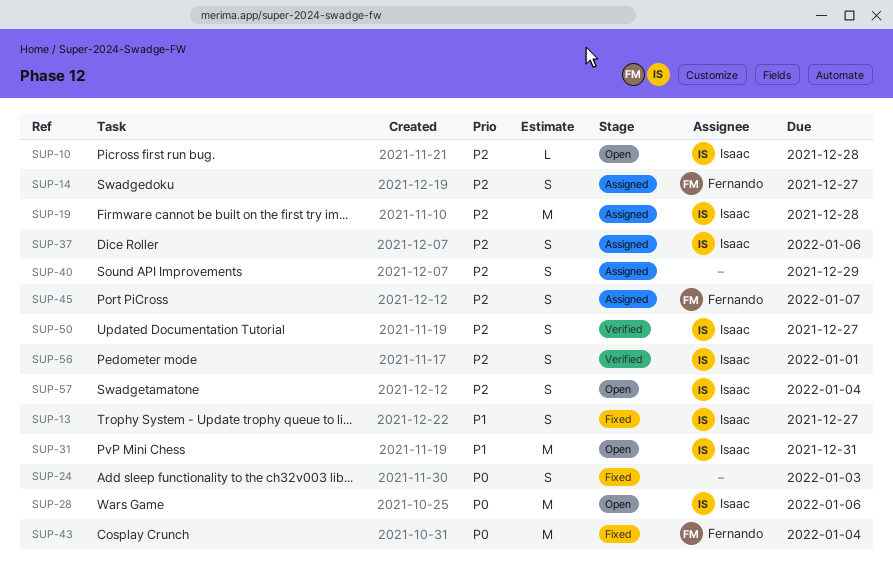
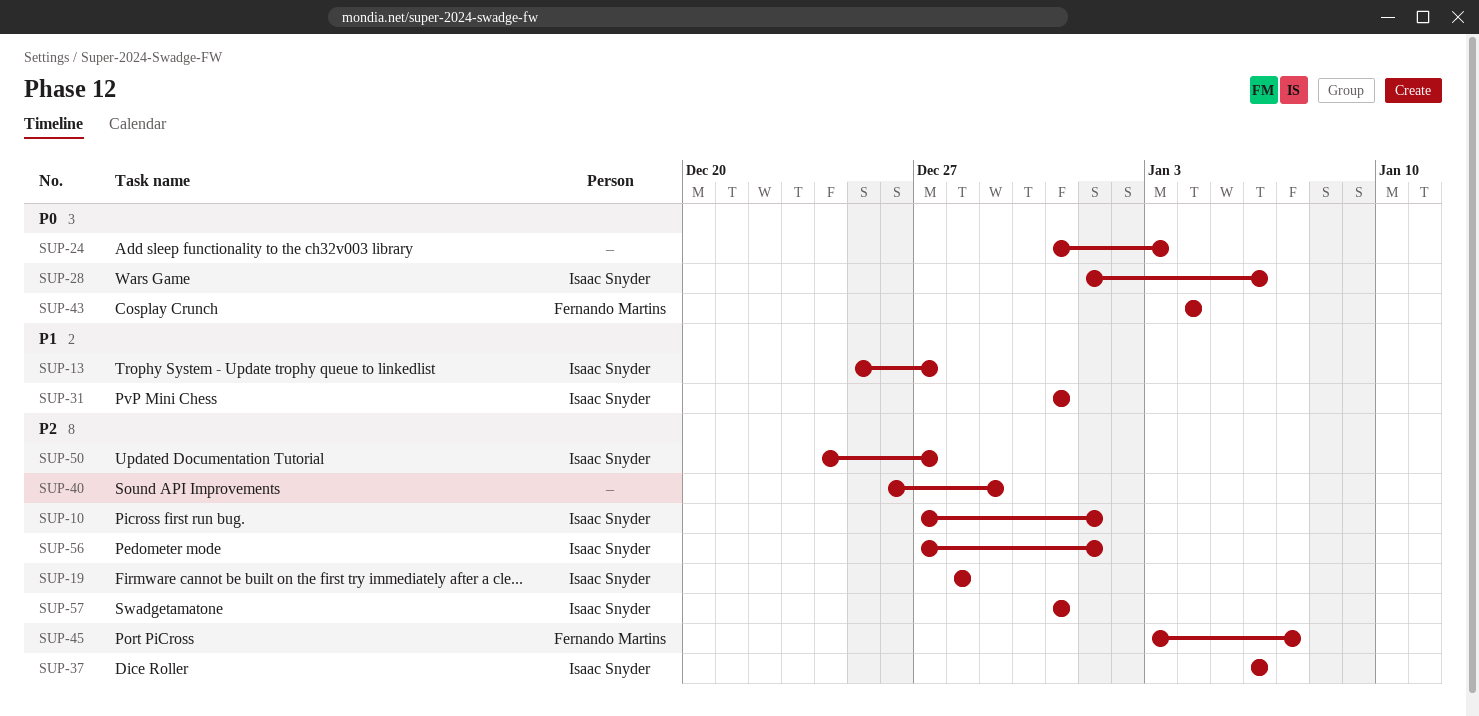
SUP-10, due: Dec 28 -> Jan 1
SUP-14: present -> none
SUP-57, due: Jan 4 -> Dec 31

